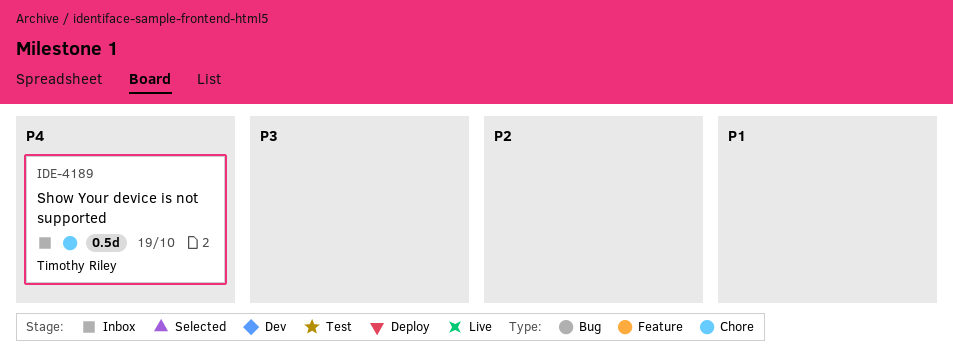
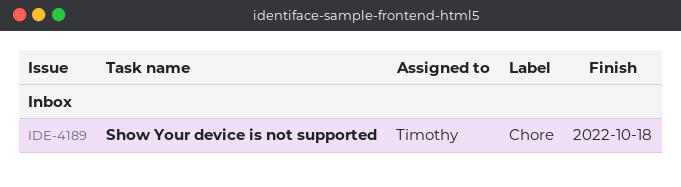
IDE-4189, due: Oct 19 -> Oct 18

